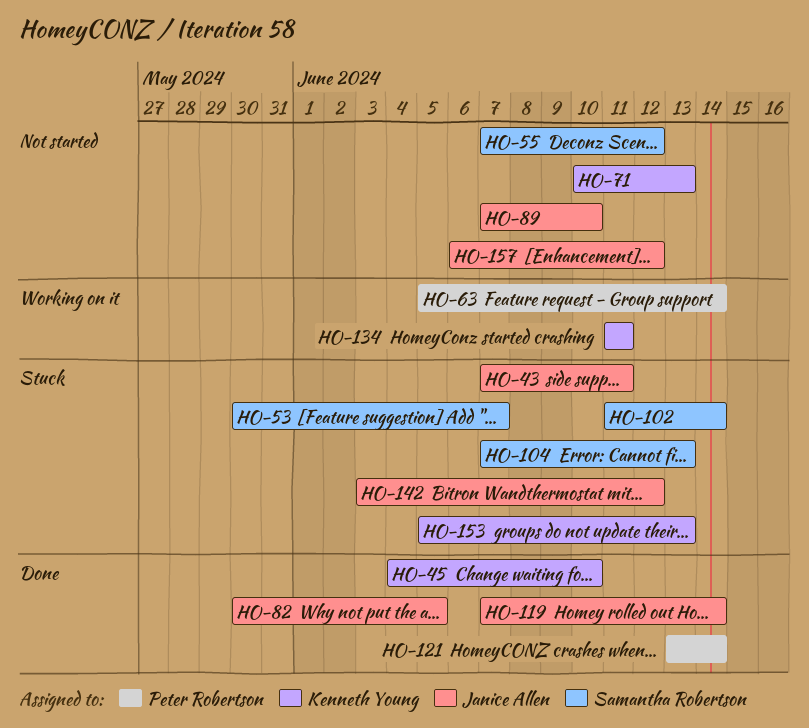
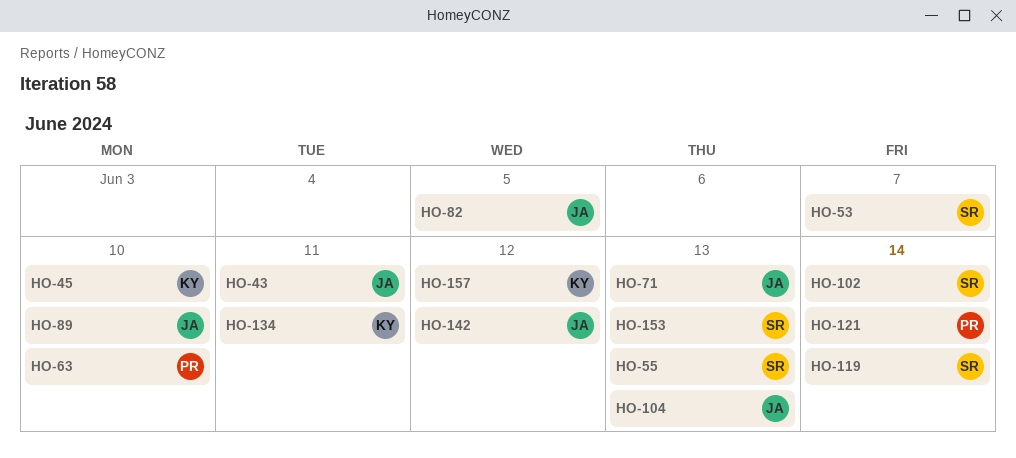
HO-55, due: Jun 12 -> Jun 13
HO-63, due: Jun 14 -> Jun 10
HO-71, owner: Kenneth Young -> Janice Allen
HO-104, owner: Samantha Robertson -> Janice Allen
HO-119, owner: Janice Allen -> Samantha Robertson
HO-153, owner: Kenneth Young -> Samantha Robertson
HO-157, owner: Janice Allen -> Kenneth Young

